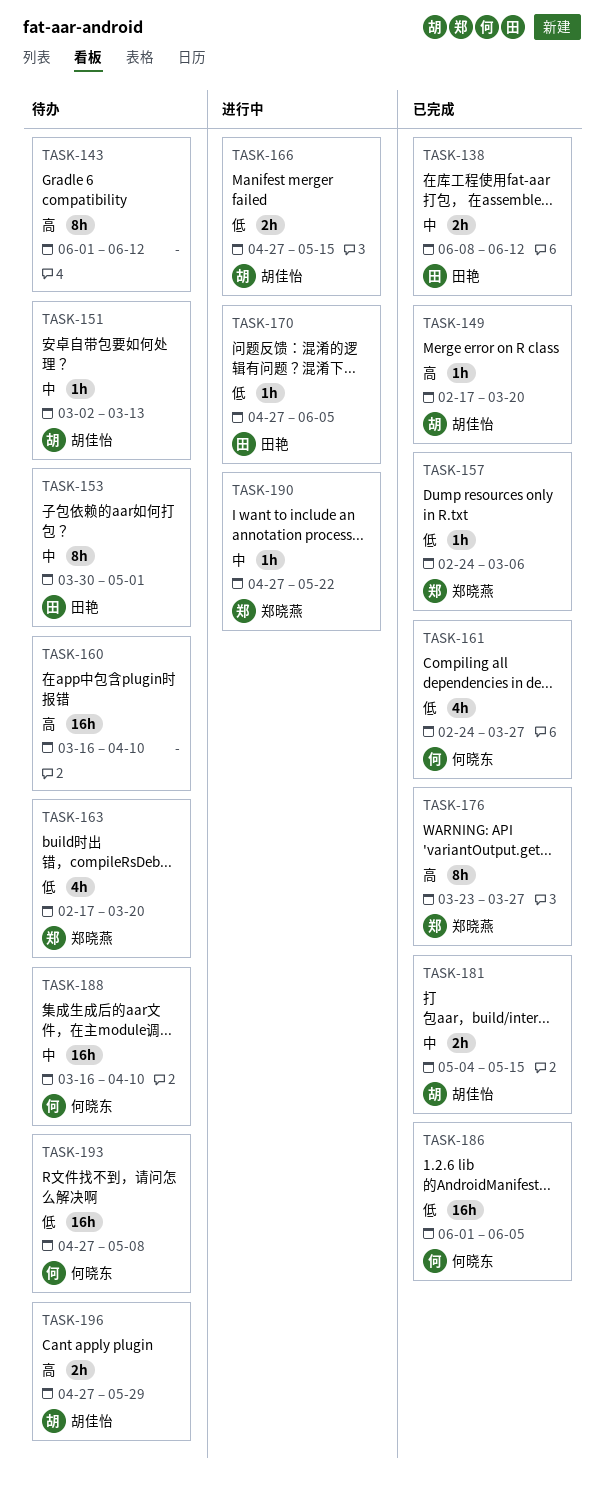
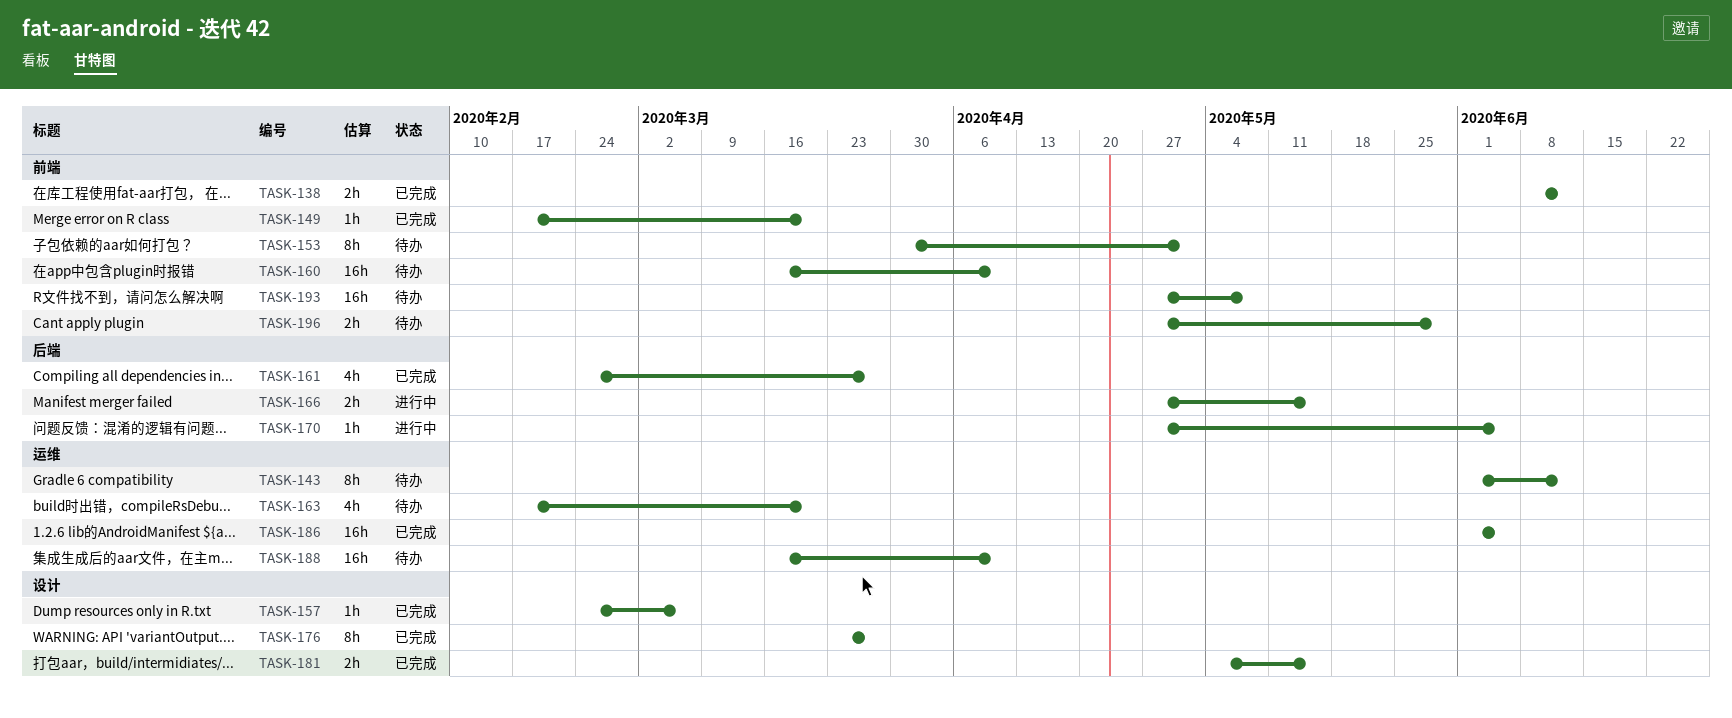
TASK-151: present -> none
TASK-190: present -> none

